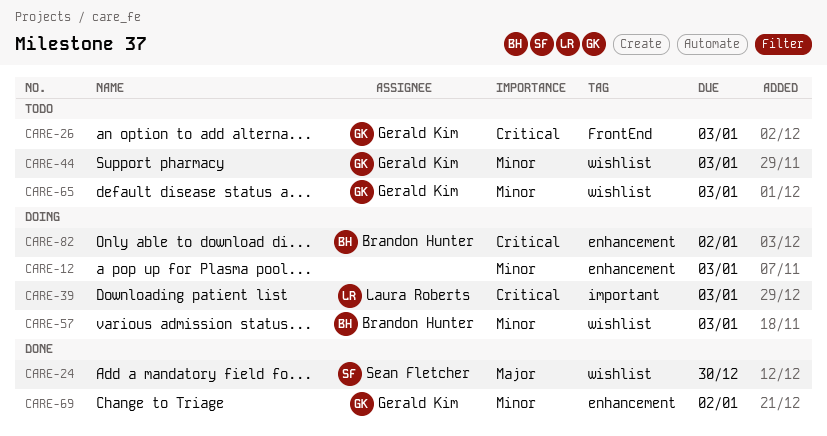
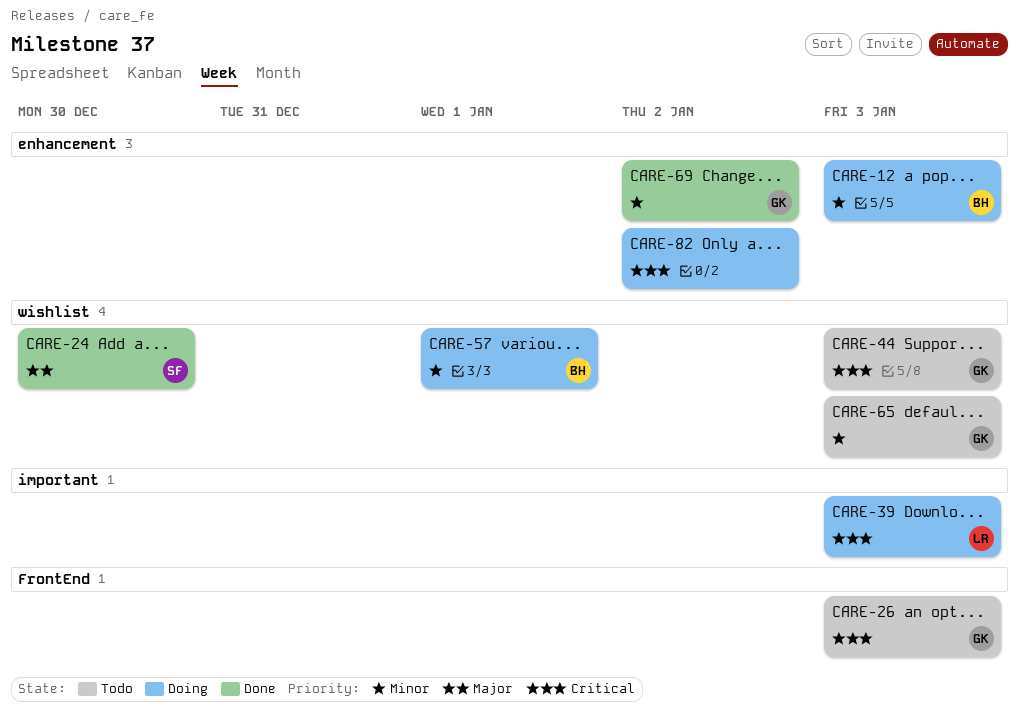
CARE-12, owner: none -> Brandon Hunter
CARE-44, priority: Minor -> Critical
CARE-57, due: Jan 3 -> Jan 1
CARE-82, owner: Brandon Hunter -> none

